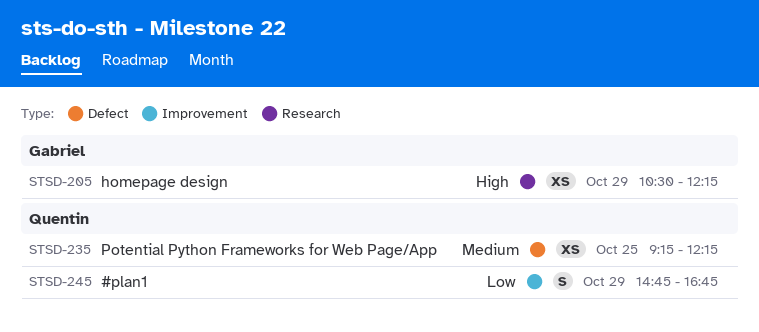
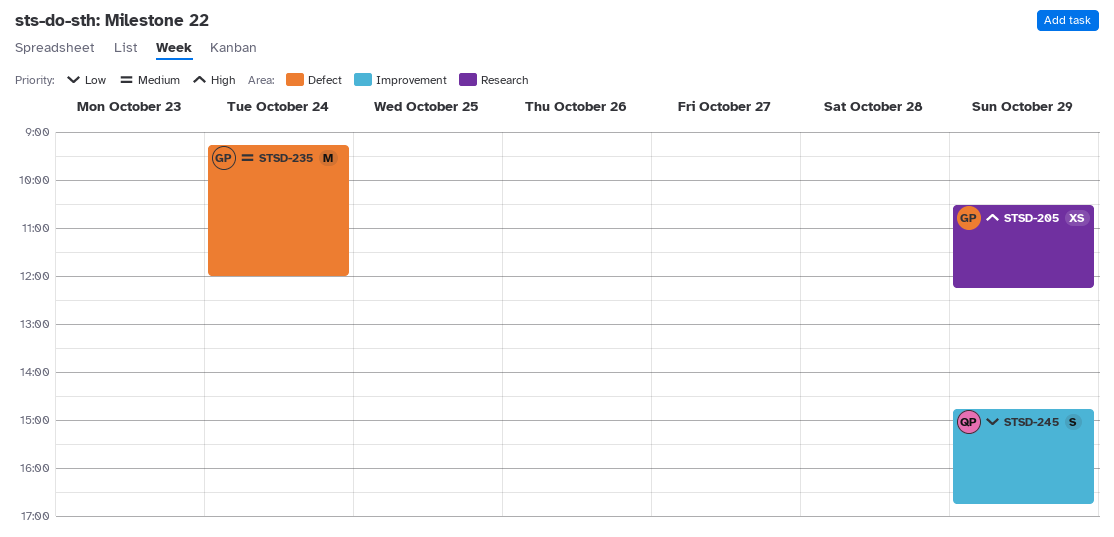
STSD-235, owner: Quentin -> Gabriel
STSD-235, estimate: XS -> M
STSD-235, day: Oct 25 -> Oct 24
STSD-235, ends: 12:15 -> 12:00

